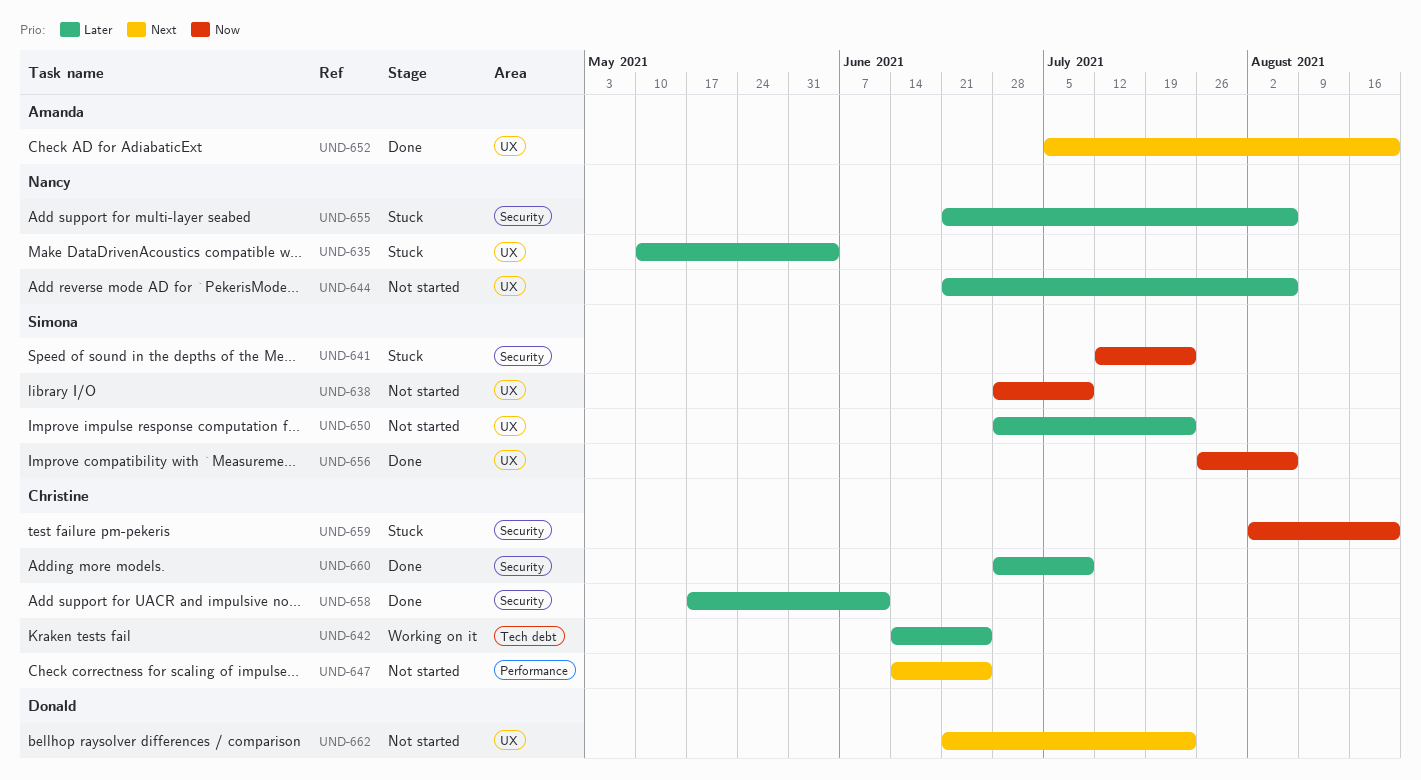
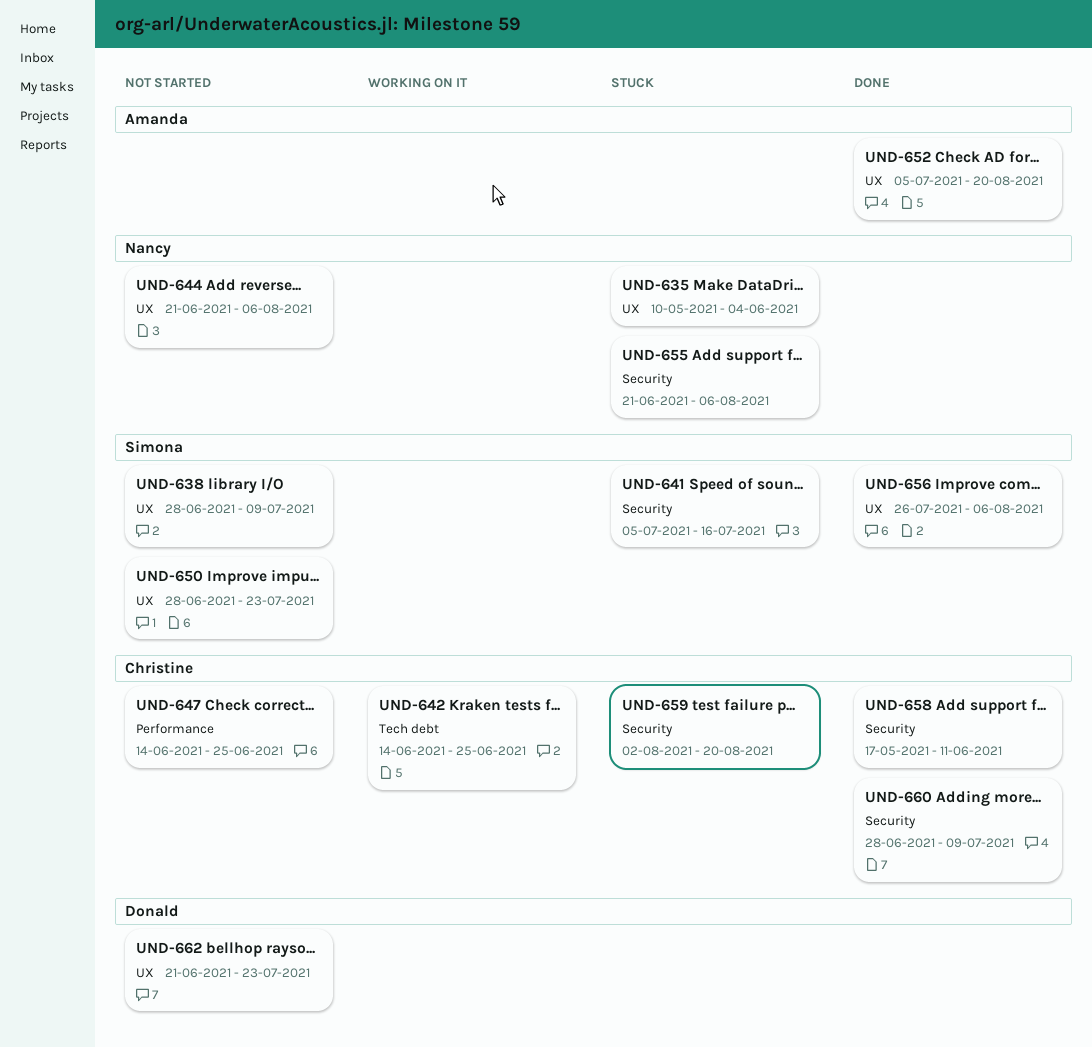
UND-641, start: Jul 12 -> Jul 5
UND-641, due: Jul 23 -> Jul 16

